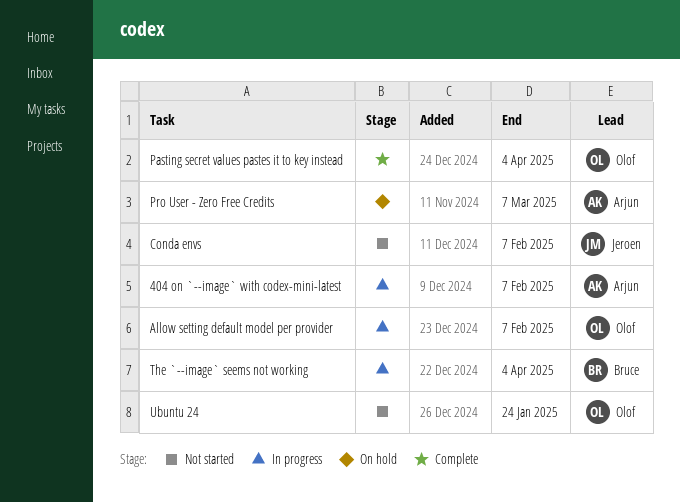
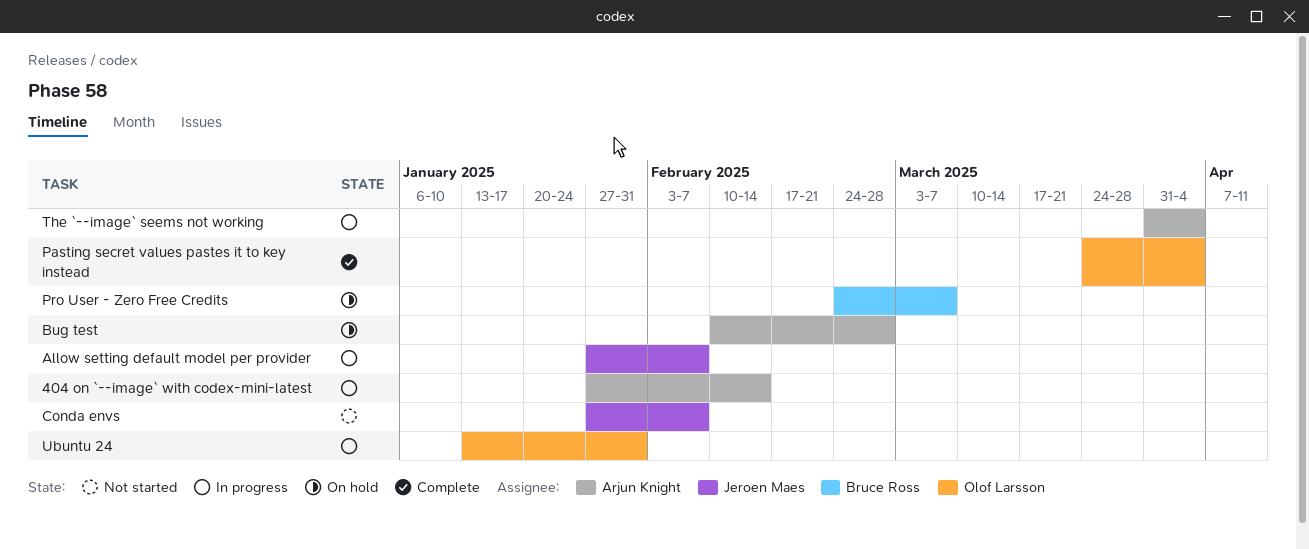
404 on `--image` with codex-mini-latest, due: Feb 7 -> Feb 14
Allow setting default model per provider, owner: Olof Larsson -> Jeroen Maes
Bug test: none -> present
Pro User - Zero Free Credits, owner: Arjun Knight -> Bruce Ross
The `--image` seems not working, owner: Bruce Ross -> Arjun Knight
Ubuntu 24, status: Not started -> In progress
Ubuntu 24, due: Jan 24 -> Jan 31

